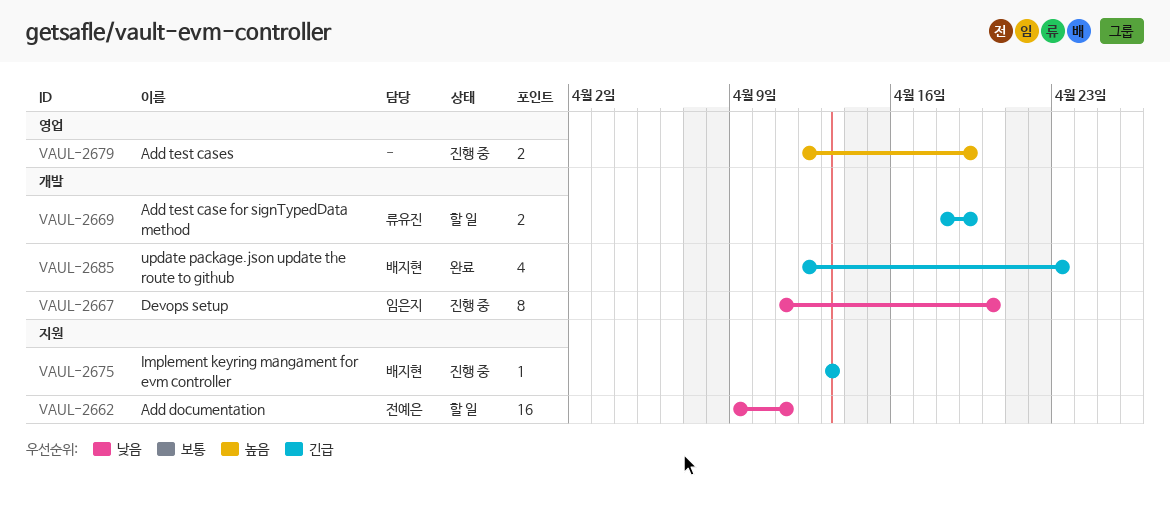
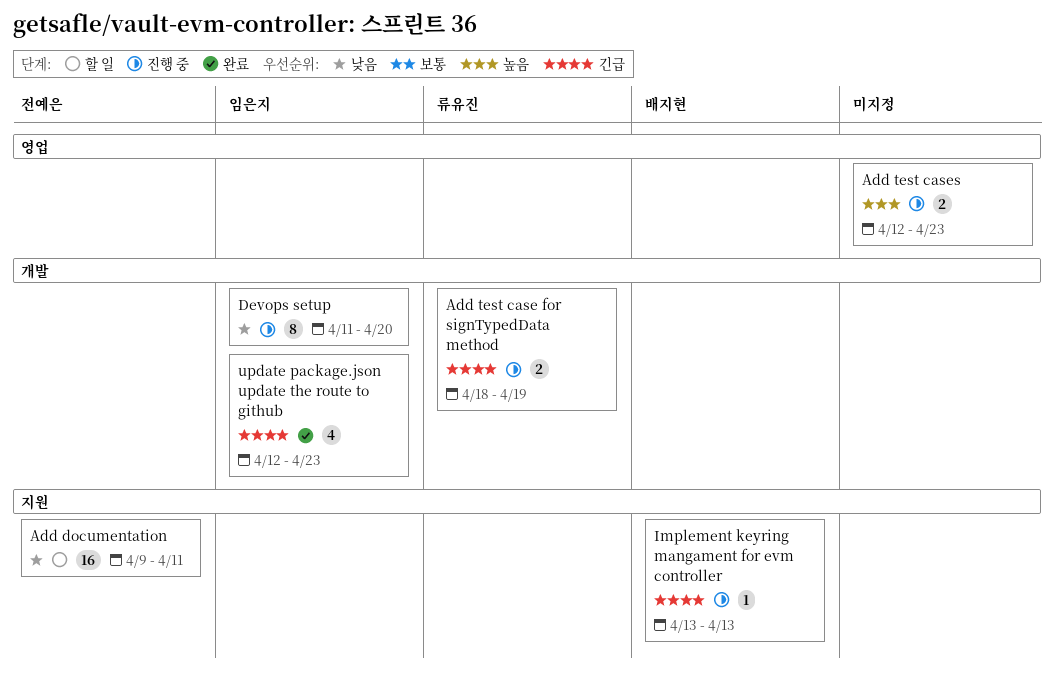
Add test case for signTypedData method, status: 할 일 -> 진행 중
Add test cases, due: Apr 19 -> Apr 23
update package.json update the route to github, owner: 배지현 -> 임은지

